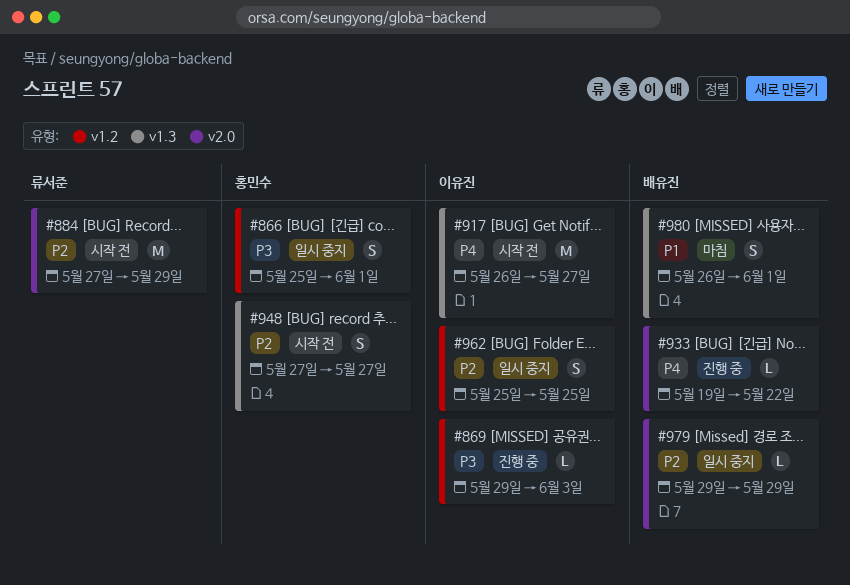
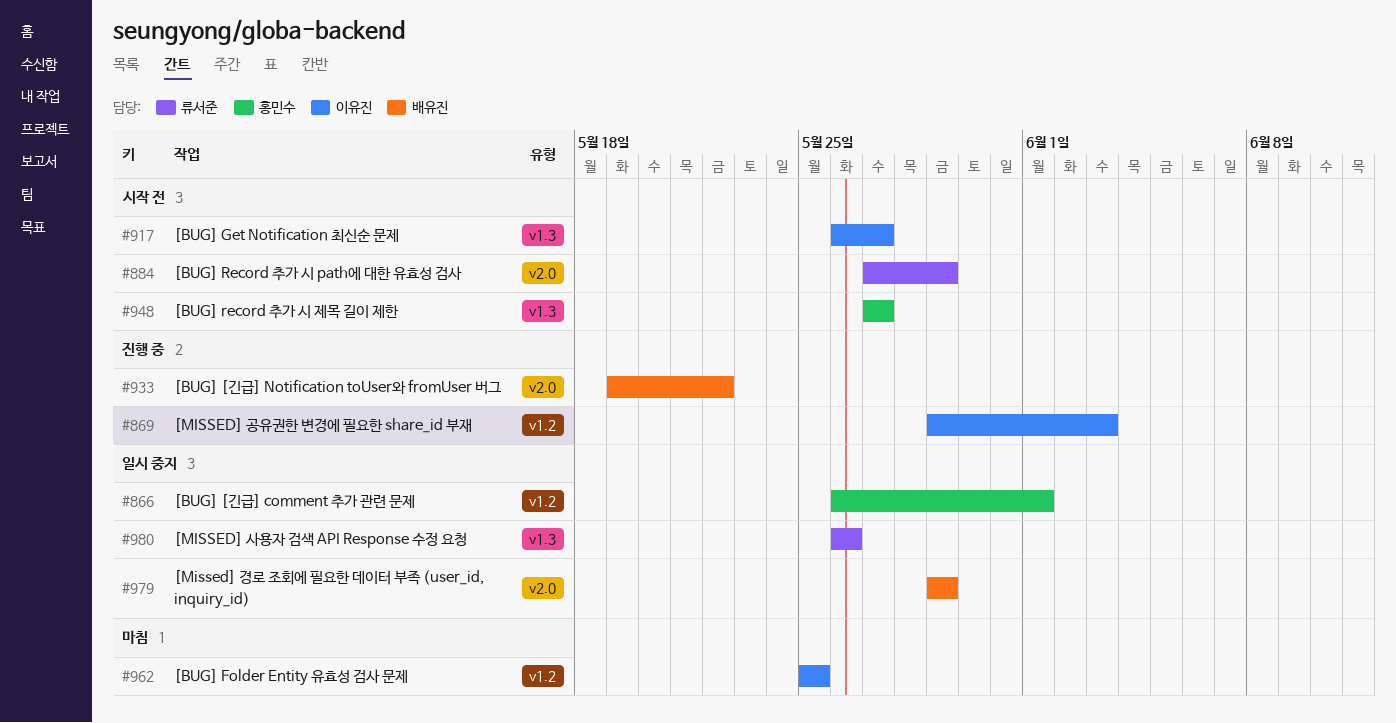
#866, start: May 25 -> May 26
#962, status: 일시 중지 -> 마침
#980, status: 마침 -> 일시 중지
#980, owner: 배유진 -> 류서준
#980, due: Jun 1 -> May 26

